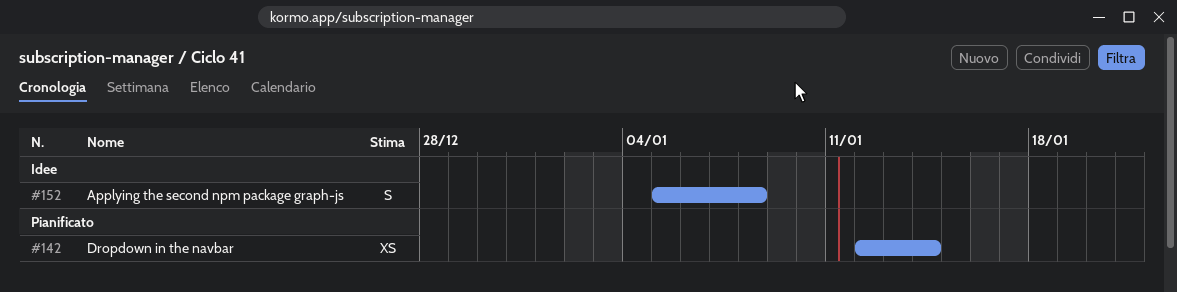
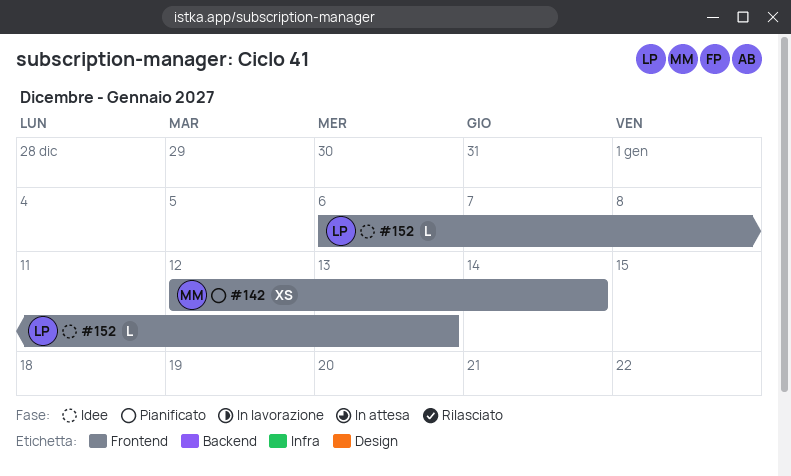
#152, estimate: S -> L
#152, start: Jan 5 -> Jan 6
#152, due: Jan 8 -> Jan 13

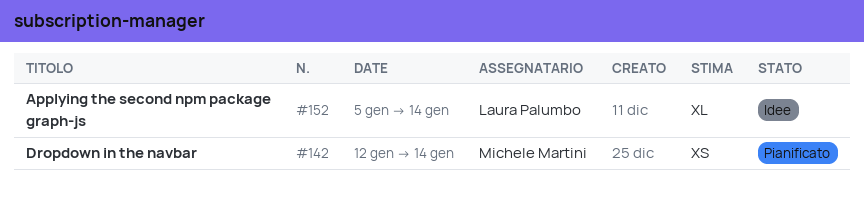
#152, estimate: L -> XL
#152, start: Jan 6 -> Jan 5
#152, due: Jan 13 -> Jan 14

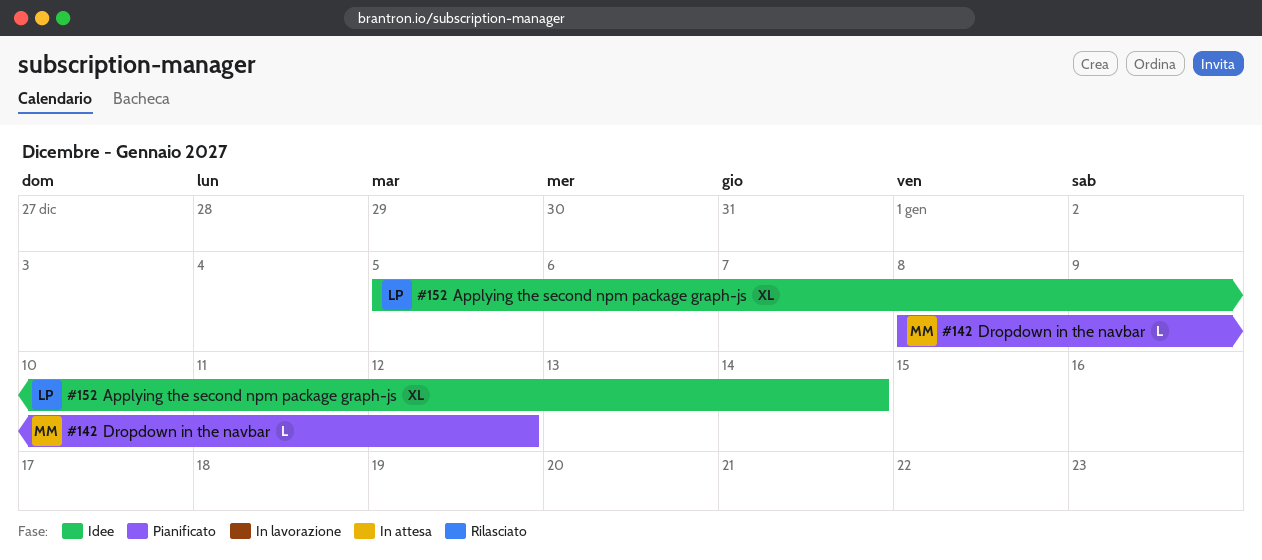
#142, estimate: XS -> L
#142, start: Jan 12 -> Jan 8
#142, due: Jan 14 -> Jan 12

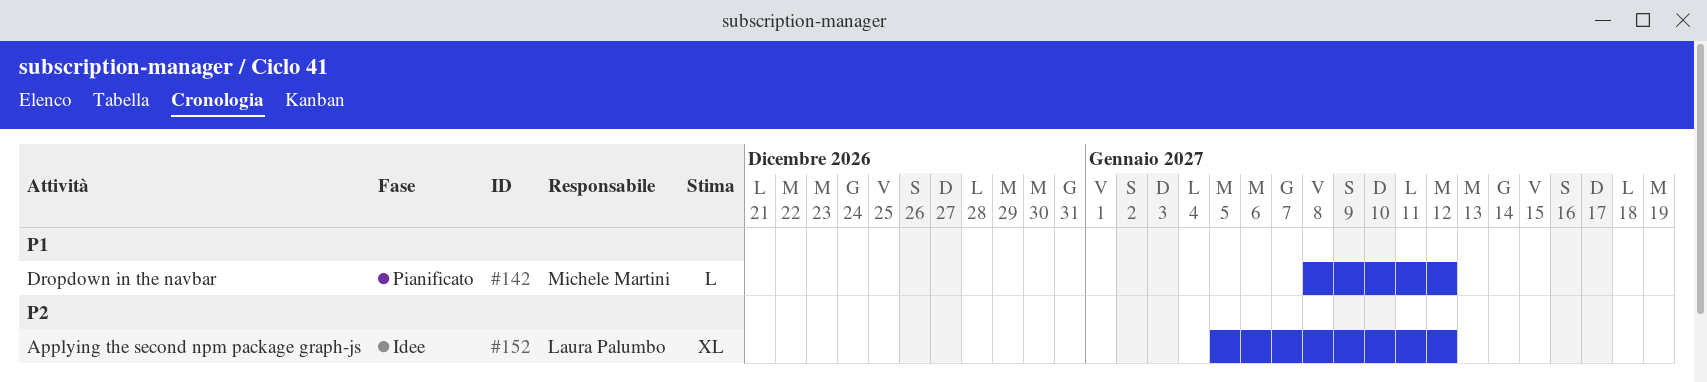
#152, due: Jan 14 -> Jan 12

